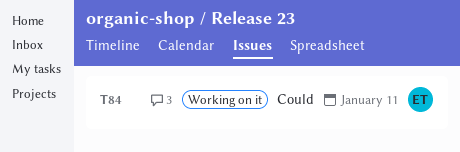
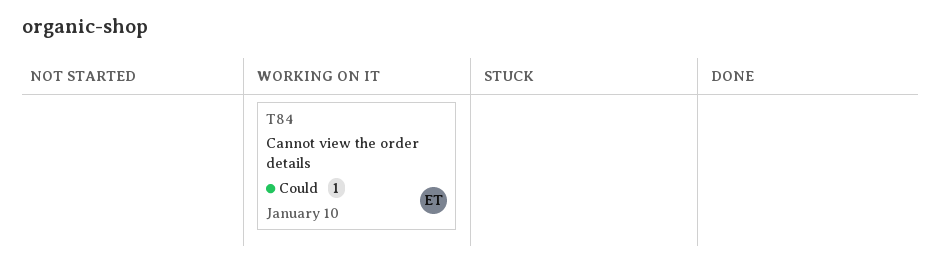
T84, due: Jan 11 -> Jan 10

